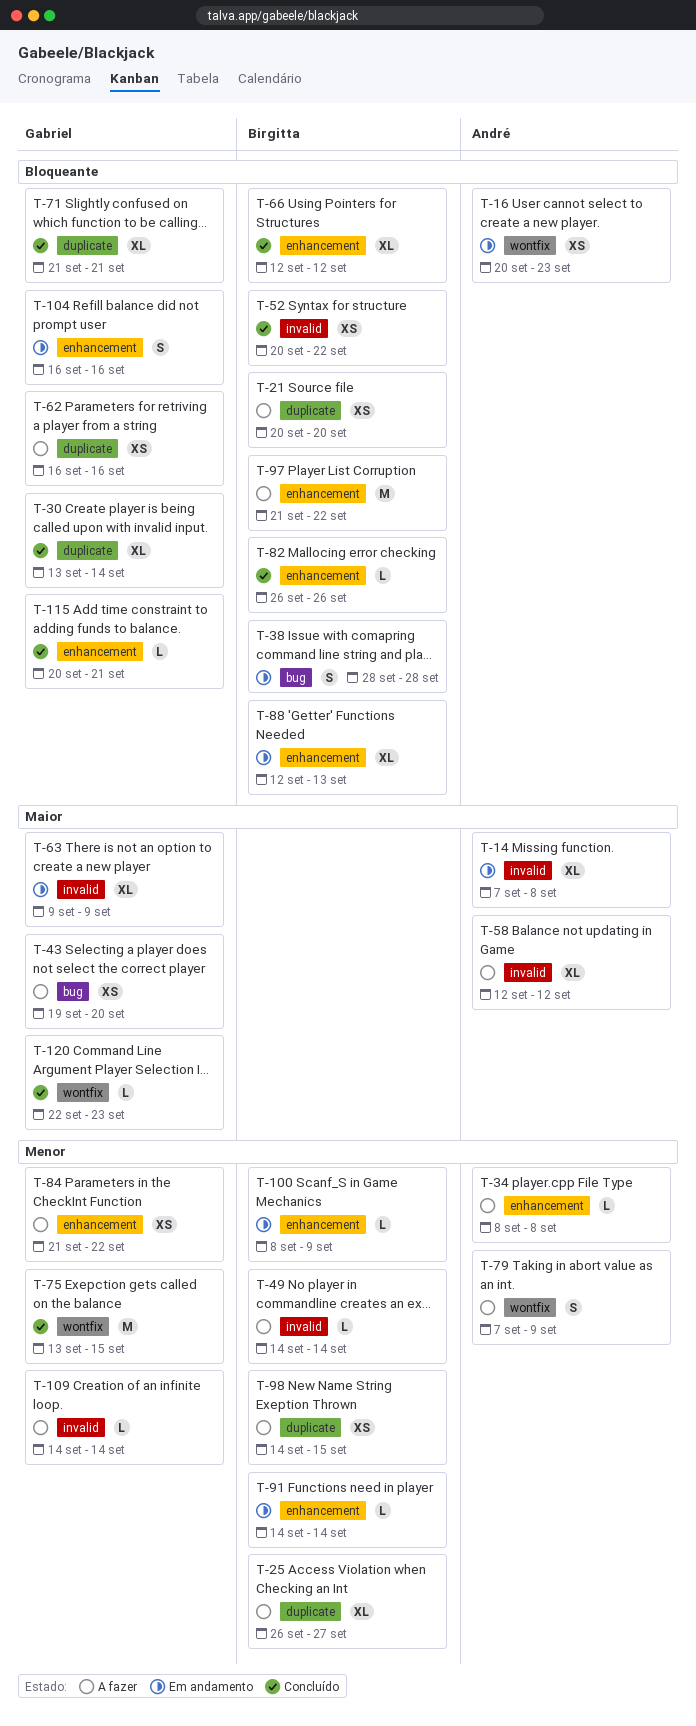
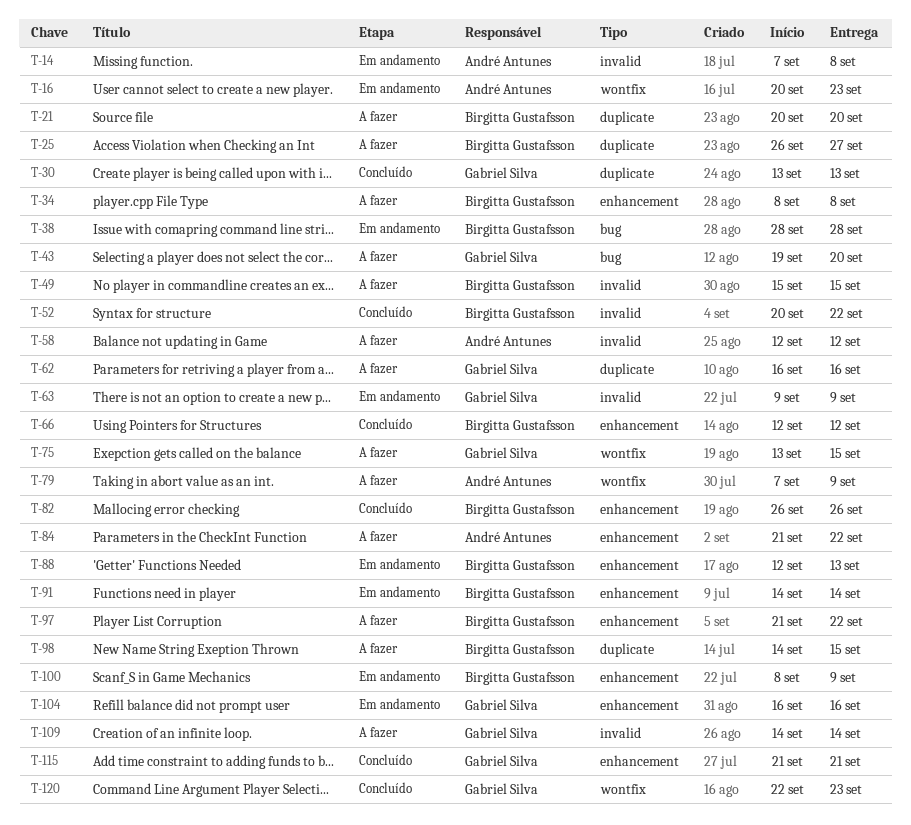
T-30, due: Sep 14 -> Sep 13
T-34, owner: André Antunes -> Birgitta Gustafsson
T-49, start: Sep 14 -> Sep 15
T-49, due: Sep 14 -> Sep 15
T-71: present -> none
T-75, status: Concluído -> A fazer
T-84, owner: Gabriel Silva -> André Antunes
T-115, start: Sep 20 -> Sep 21

